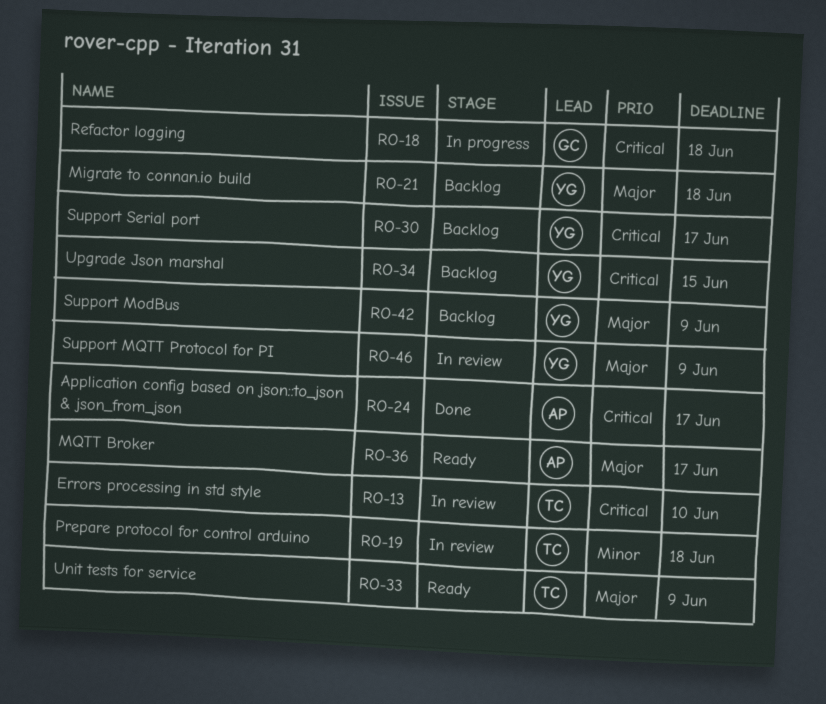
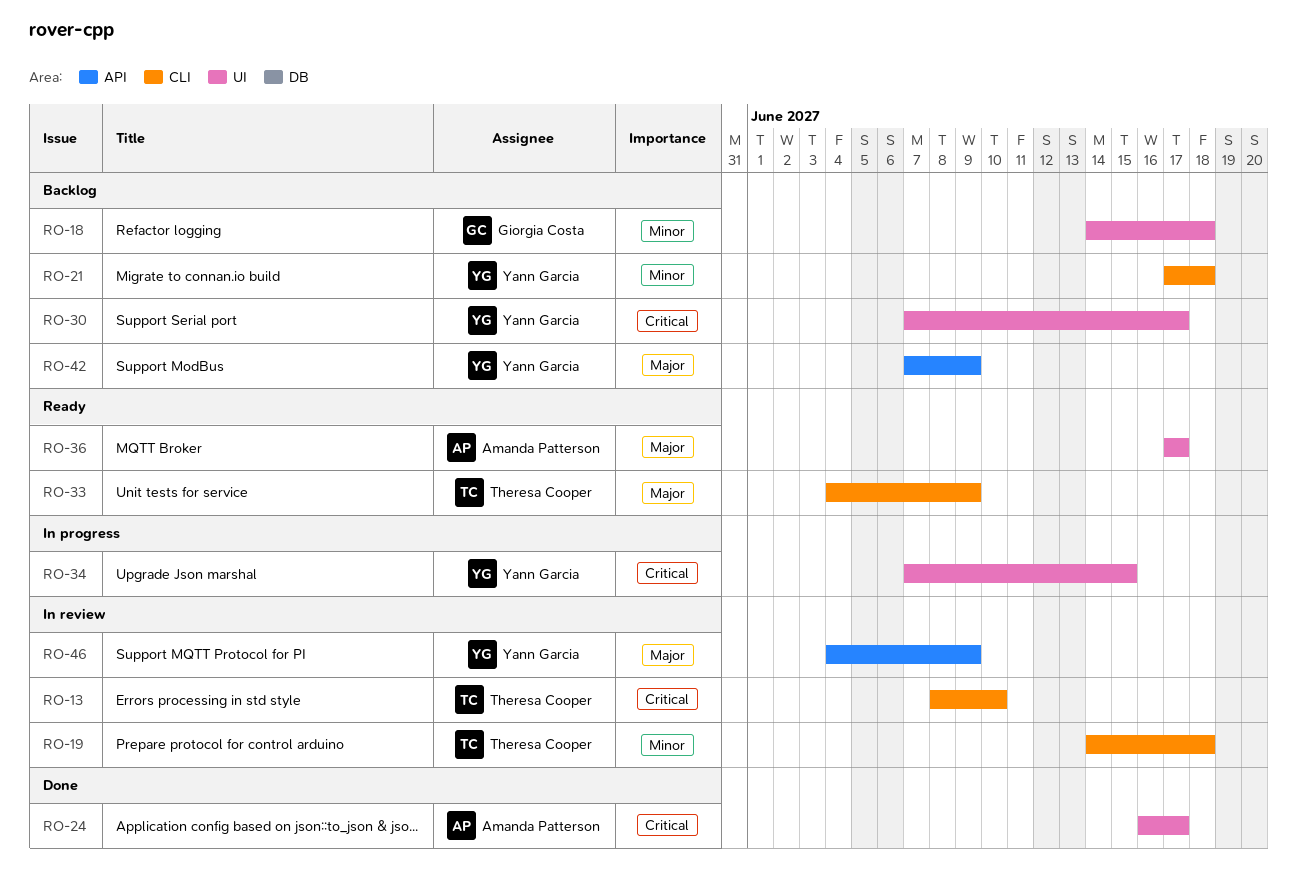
RO-18, status: In progress -> Backlog
RO-18, priority: Critical -> Minor
RO-21, priority: Major -> Minor
RO-34, status: Backlog -> In progress

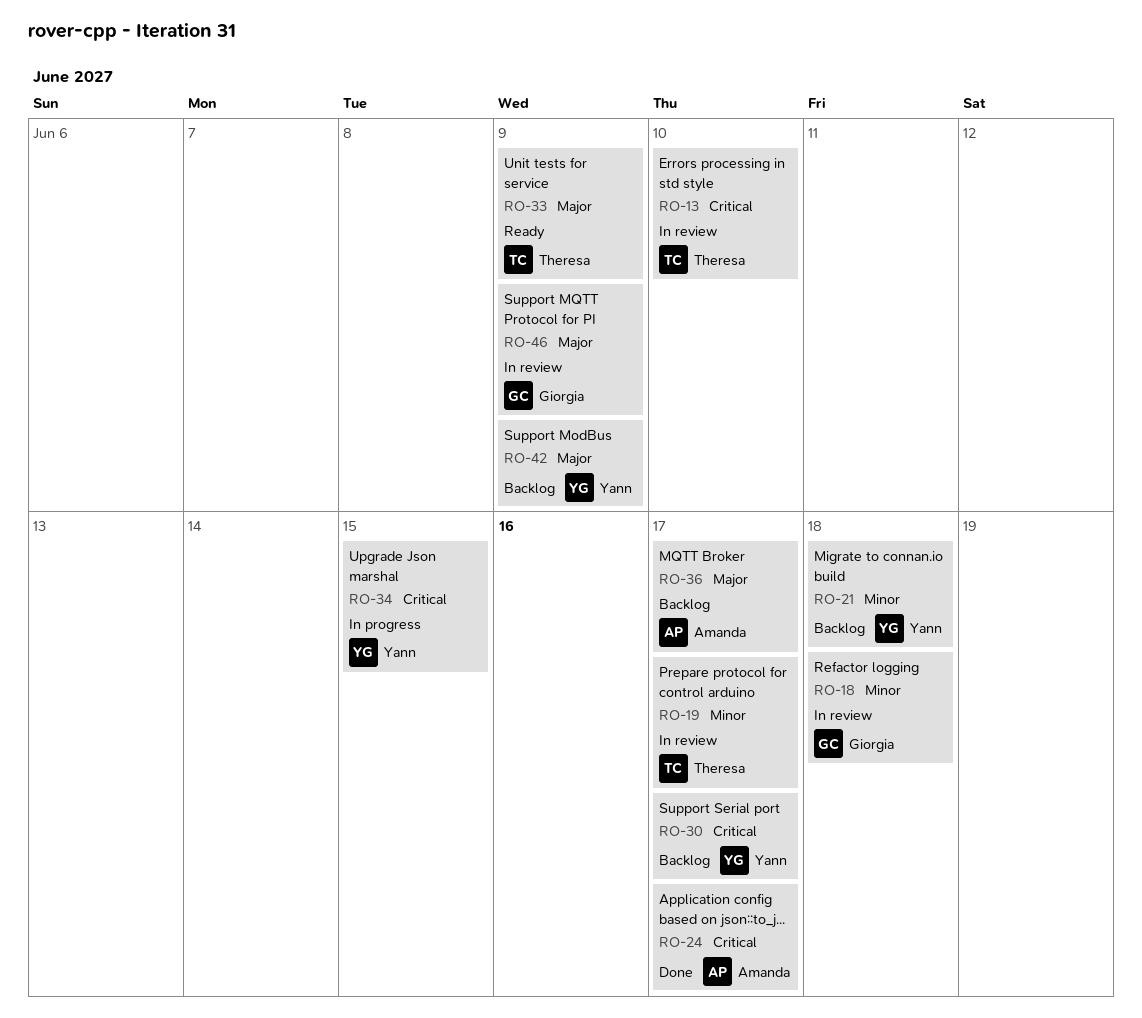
RO-18, status: Backlog -> In review
RO-19, due: Jun 18 -> Jun 17
RO-36, status: Ready -> Backlog
RO-46, owner: Yann Garcia -> Giorgia Costa

